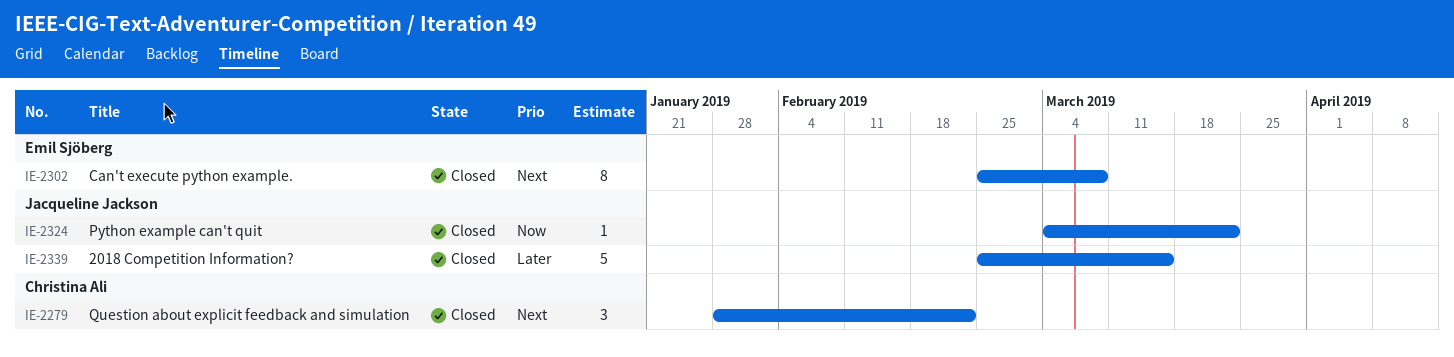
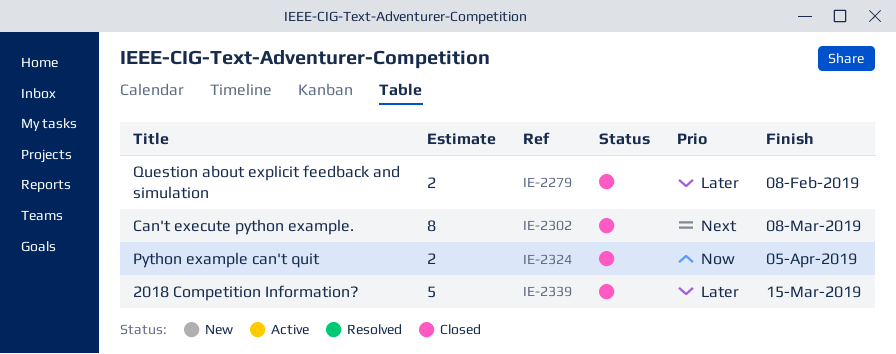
IE-2279, priority: Next -> Later
IE-2279, estimate: 3 -> 2
IE-2279, due: Feb 22 -> Feb 8
IE-2324, estimate: 1 -> 2
IE-2324, due: Mar 22 -> Apr 5

